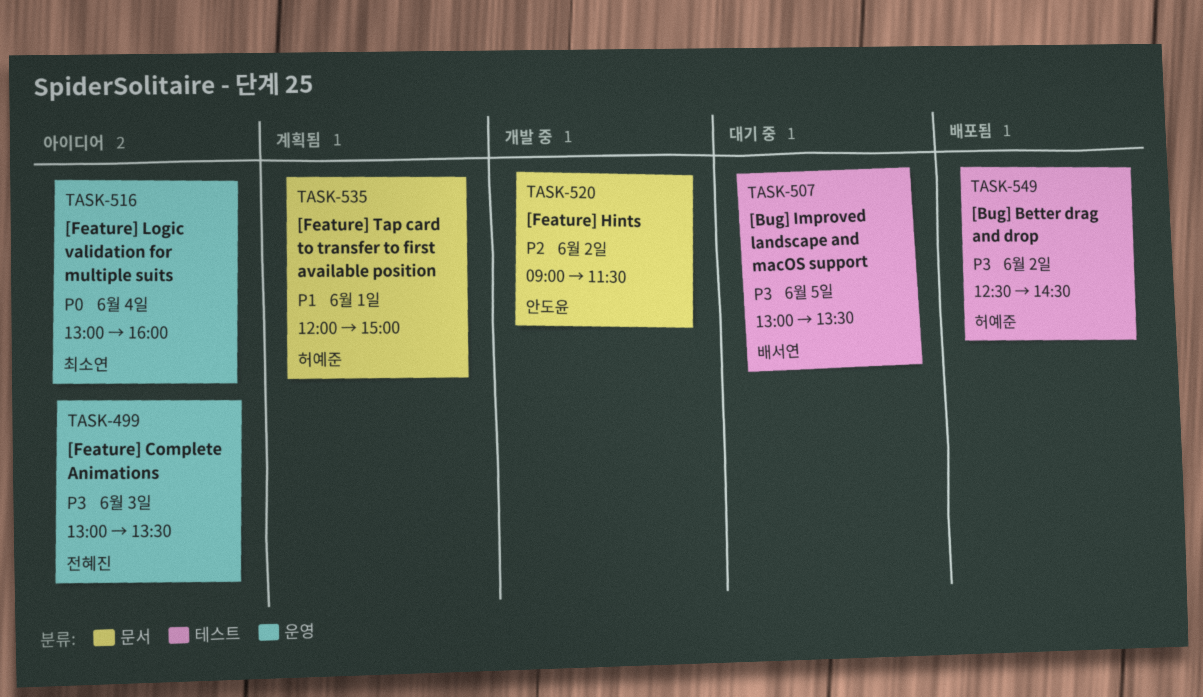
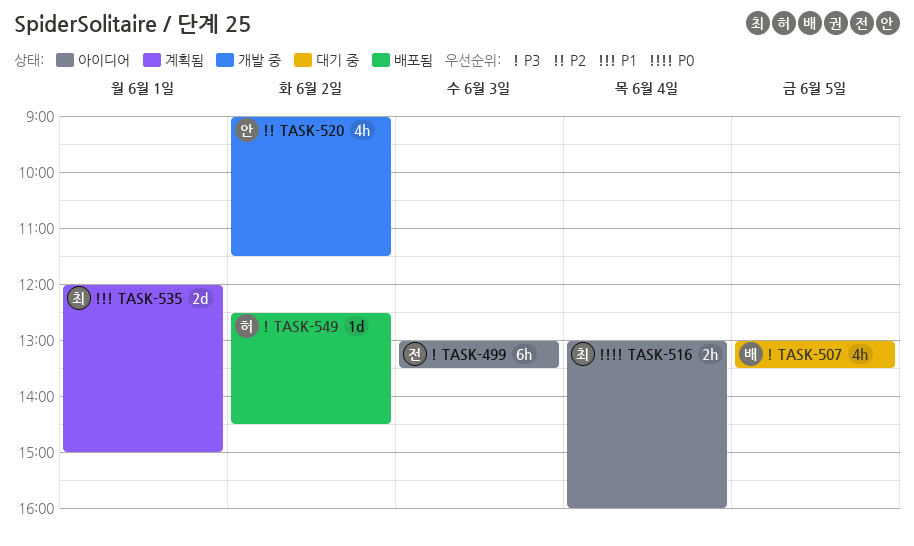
TASK-535, owner: 허예준 -> 최소연

